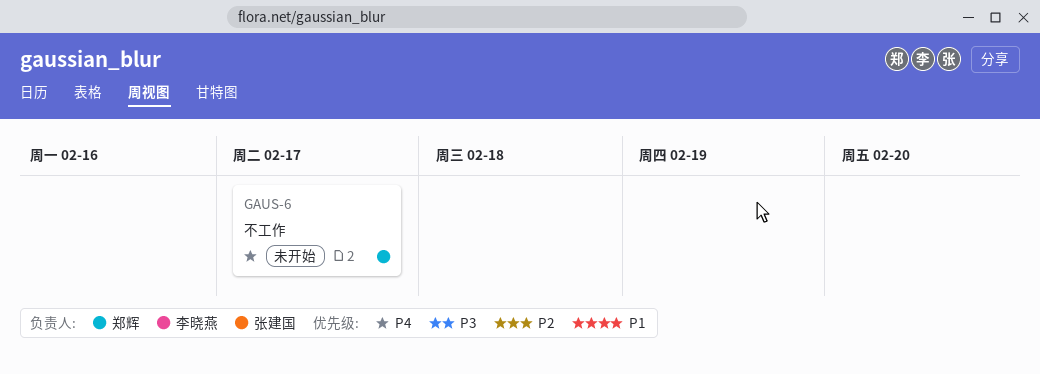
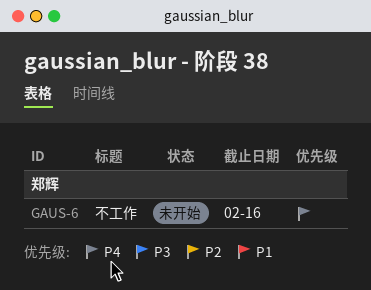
GAUS-6, due: Feb 17 -> Feb 16

